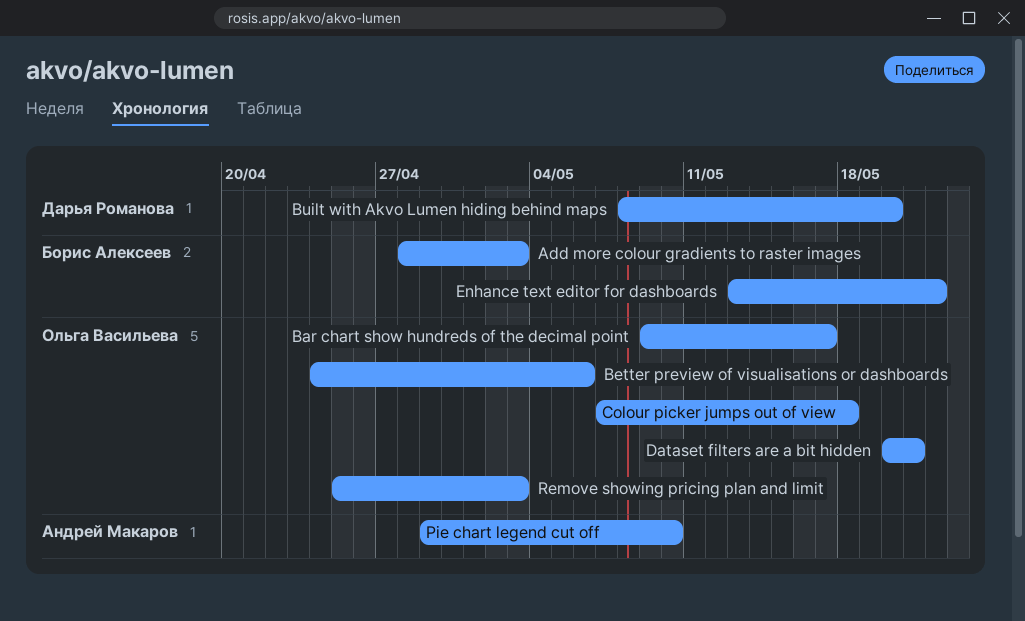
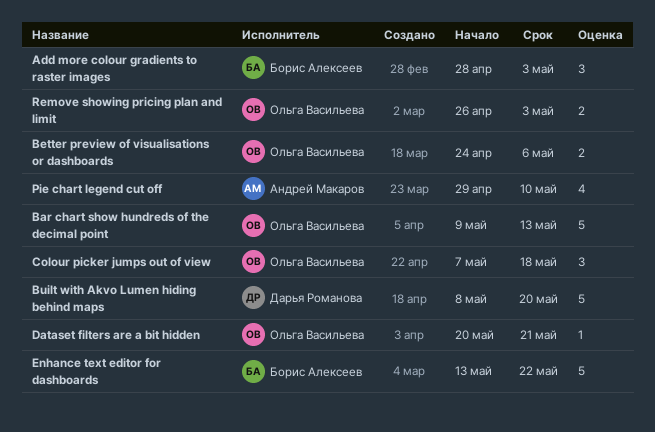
Bar chart show hundreds of the decimal point, due: May 17 -> May 13
Remove showing pricing plan and limit, start: Apr 25 -> Apr 26

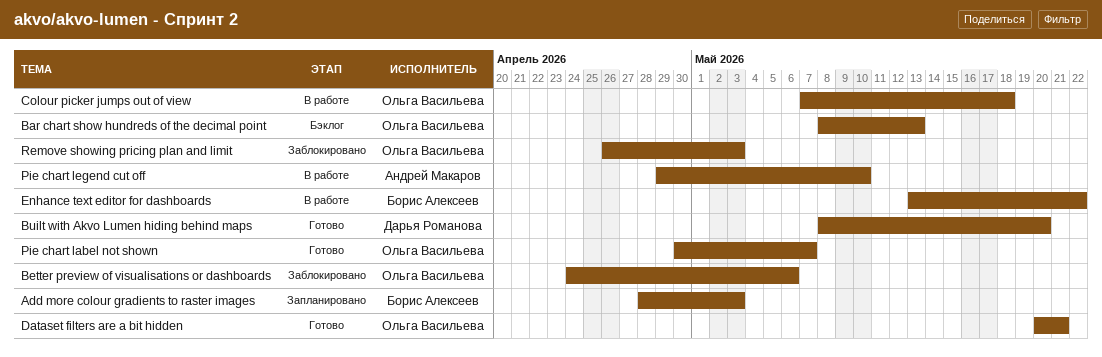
Bar chart show hundreds of the decimal point, start: May 9 -> May 8
Pie chart label not shown: none -> present

